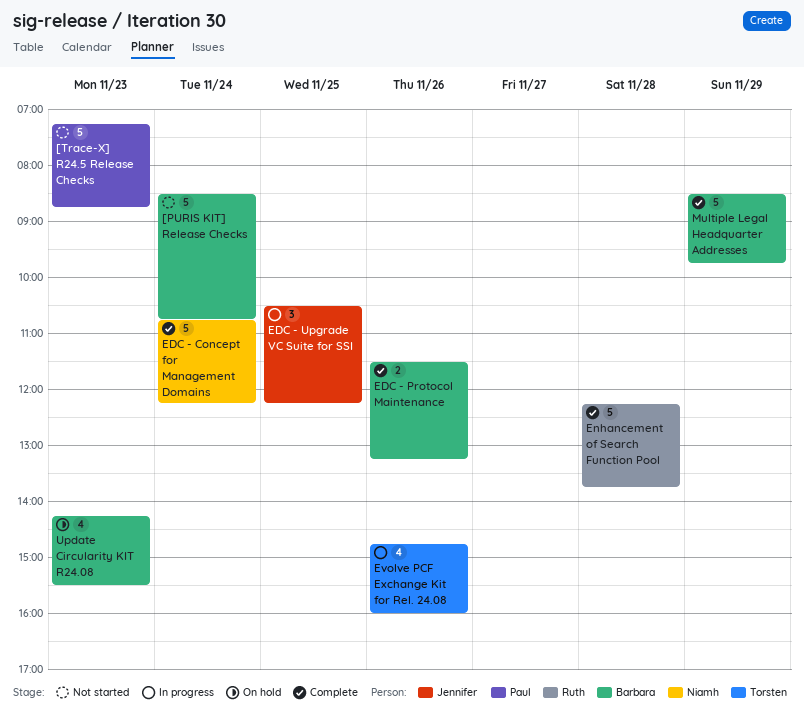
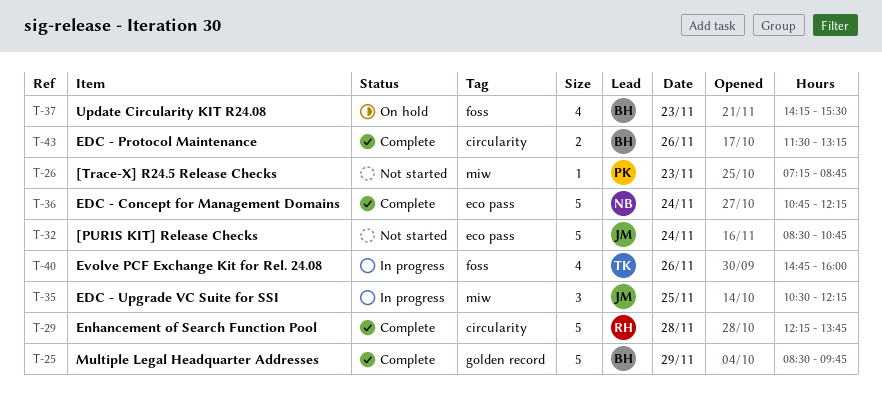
[PURIS KIT] Release Checks, owner: Barbara -> Jennifer
[Trace-X] R24.5 Release Checks, estimate: 5 -> 1

